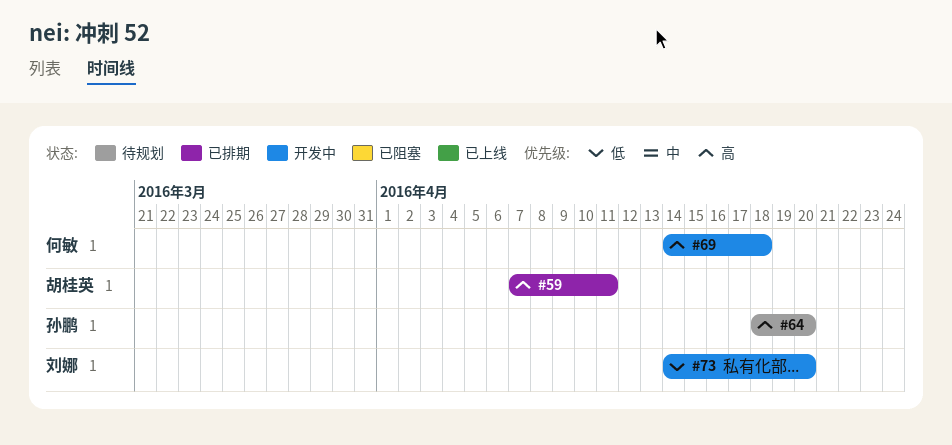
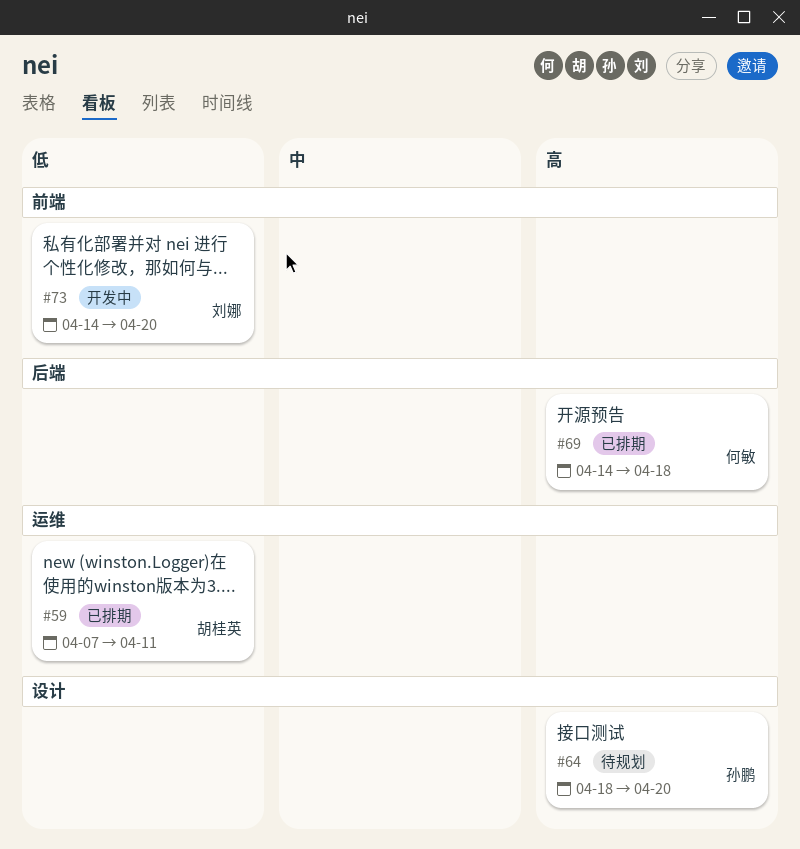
#59, priority: 高 -> 低
#69, status: 开发中 -> 已排期

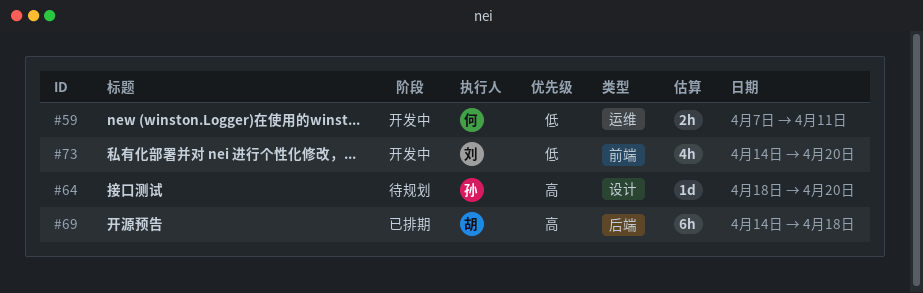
#59, status: 已排期 -> 开发中
#59, owner: 胡桂英 -> 何敏
#69, owner: 何敏 -> 胡桂英

